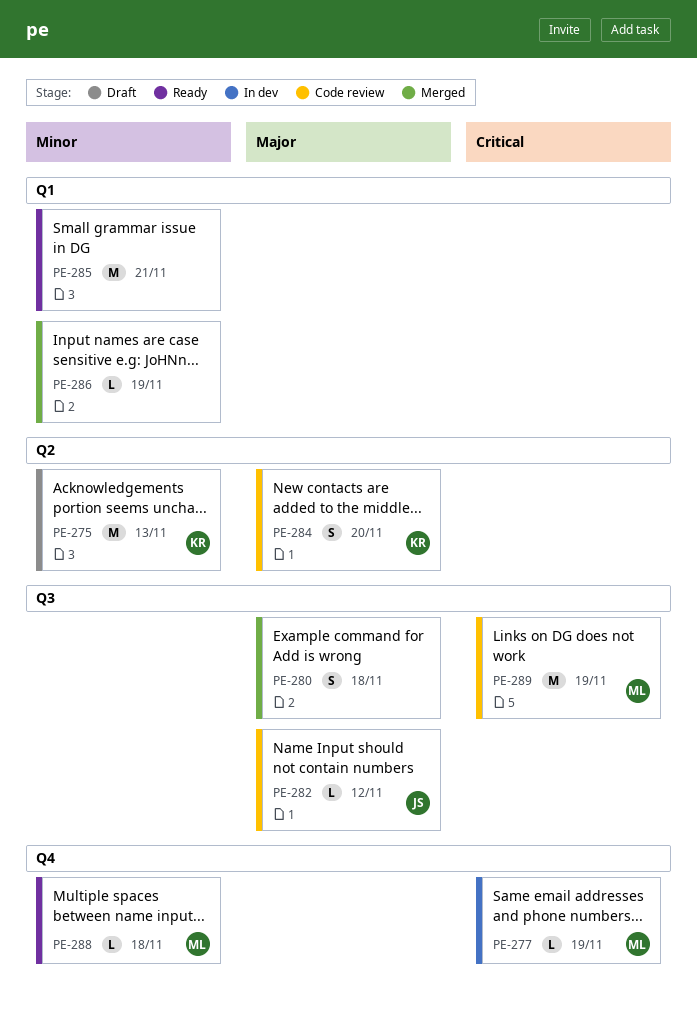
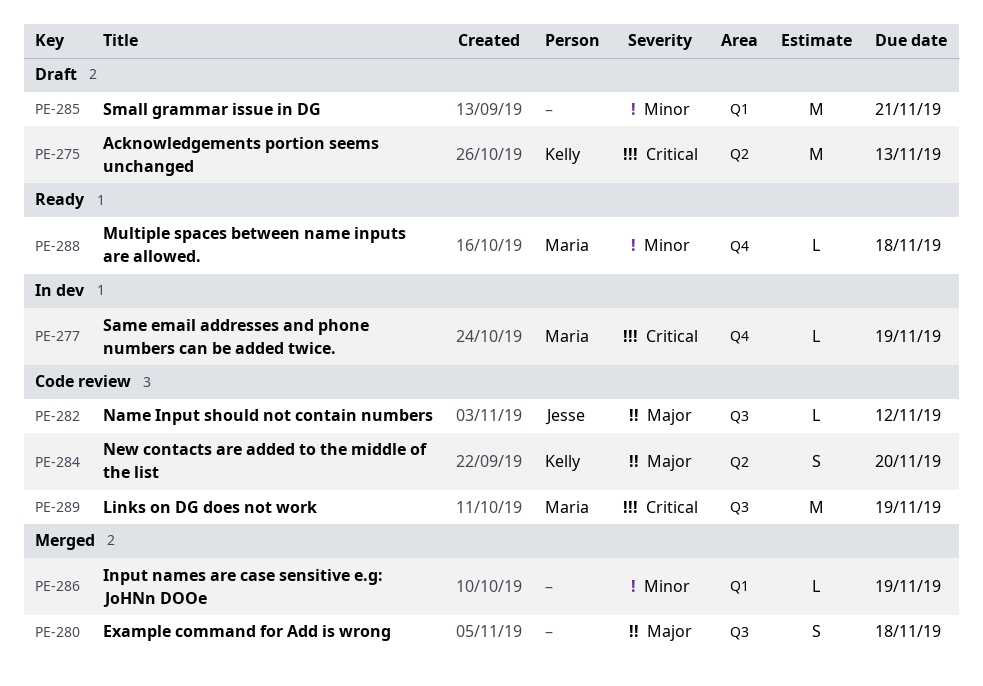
PE-275, priority: Minor -> Critical
PE-285, status: Ready -> Draft

